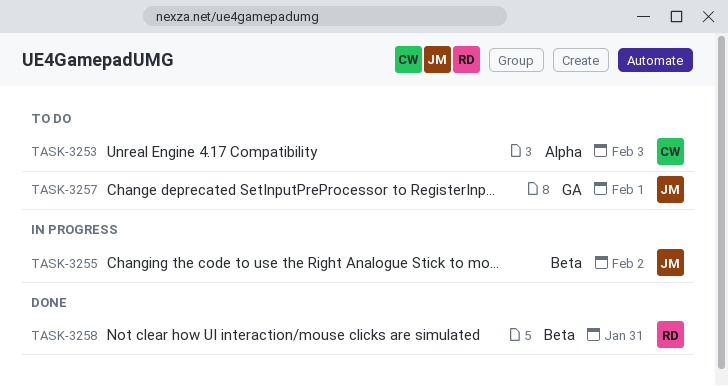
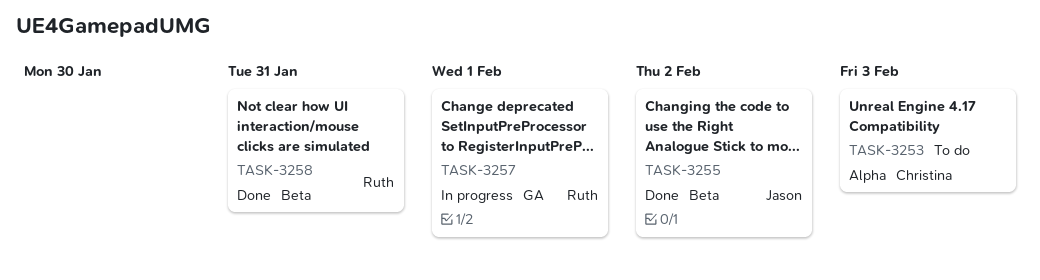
TASK-3255, status: In progress -> Done
TASK-3257, status: To do -> In progress
TASK-3257, owner: Jason -> Ruth

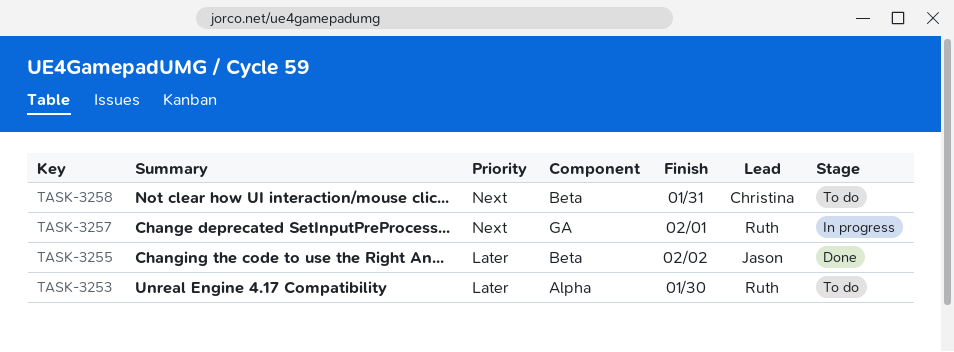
TASK-3253, owner: Christina -> Ruth
TASK-3253, due: Feb 3 -> Jan 30
TASK-3258, status: Done -> To do
TASK-3258, owner: Ruth -> Christina

